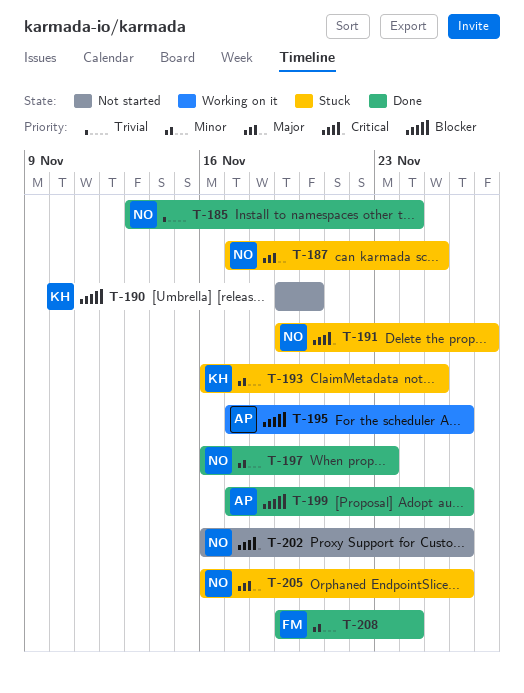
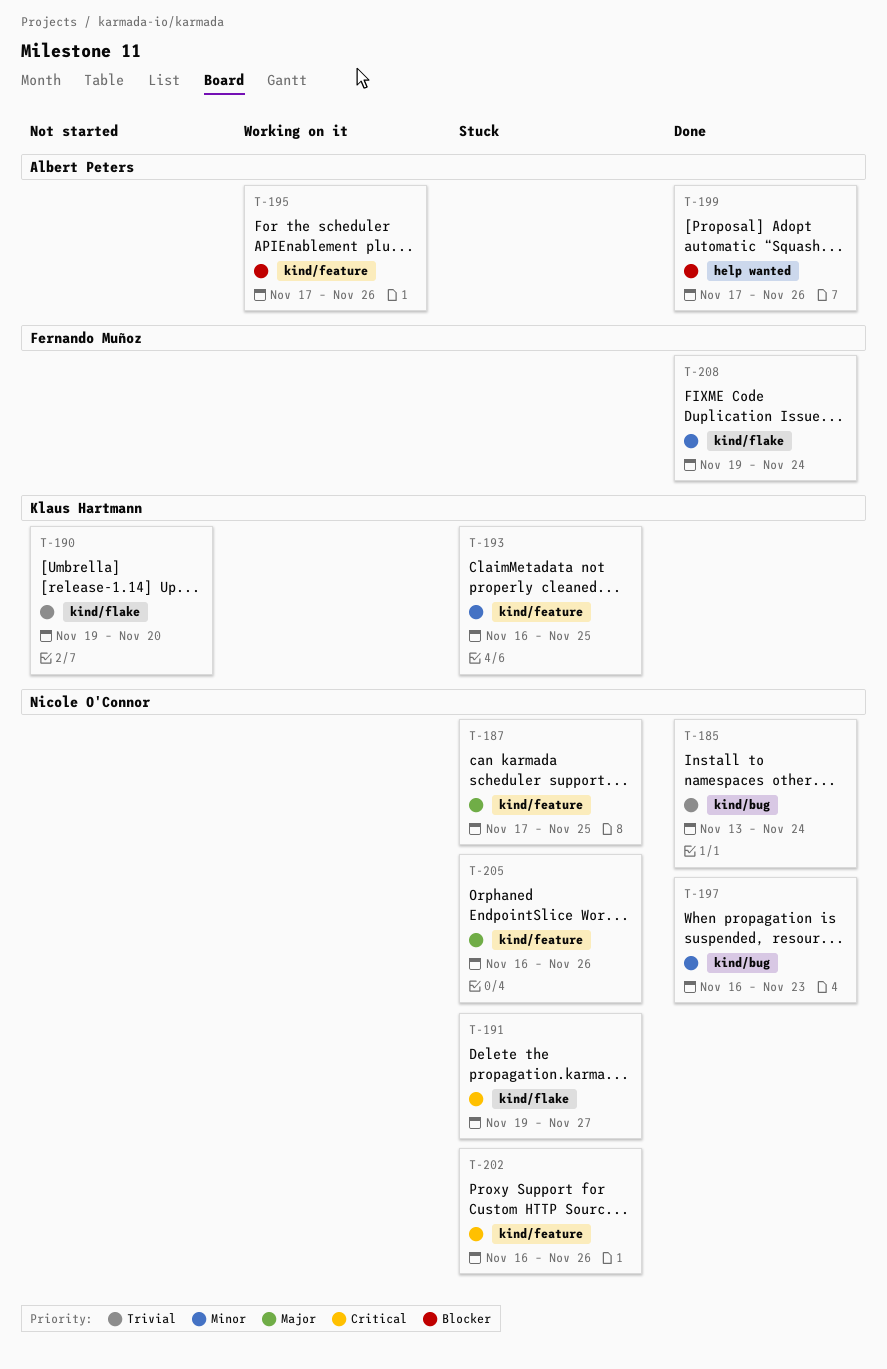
T-190, priority: Blocker -> Trivial
T-202, status: Not started -> Stuck

